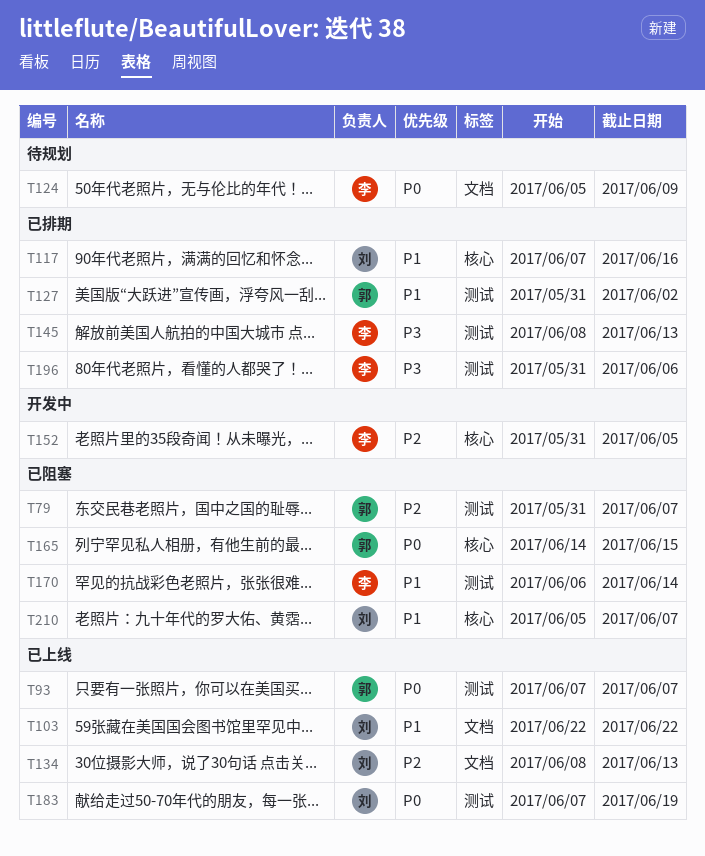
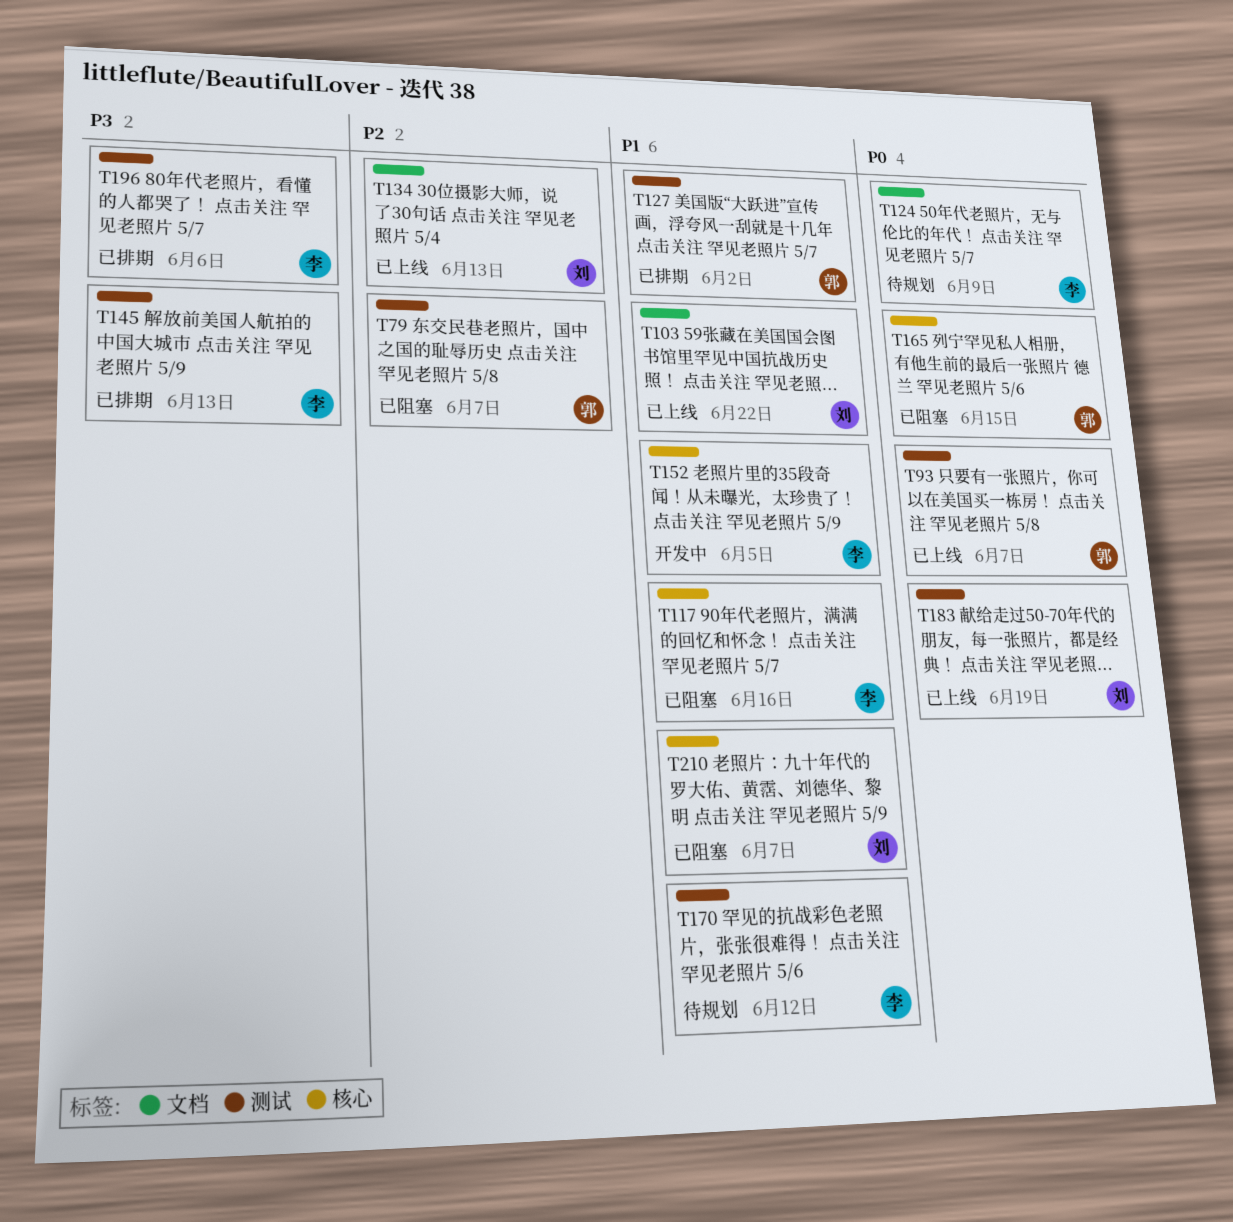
T117, status: 已排期 -> 已阻塞
T117, owner: 刘 -> 李
T152, priority: P2 -> P1
T170, status: 已阻塞 -> 待规划
T170, due: Jun 14 -> Jun 12

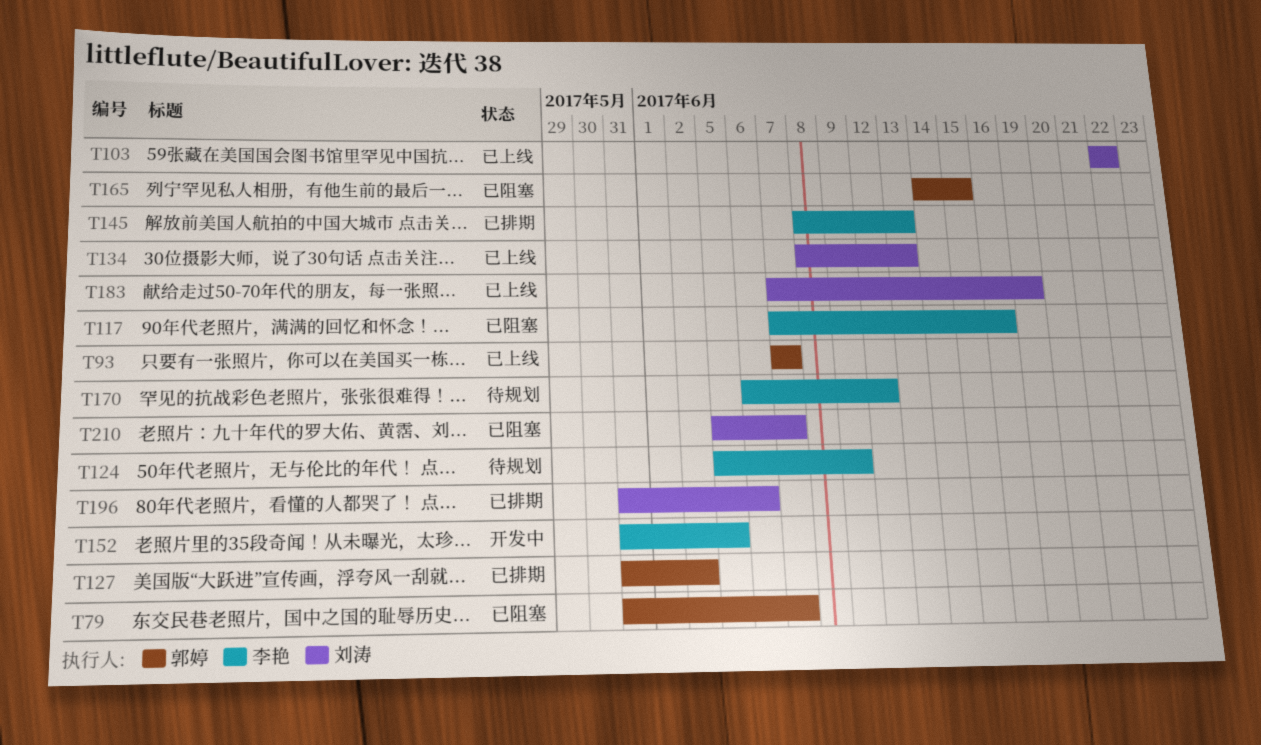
T196, owner: 李艳 -> 刘涛

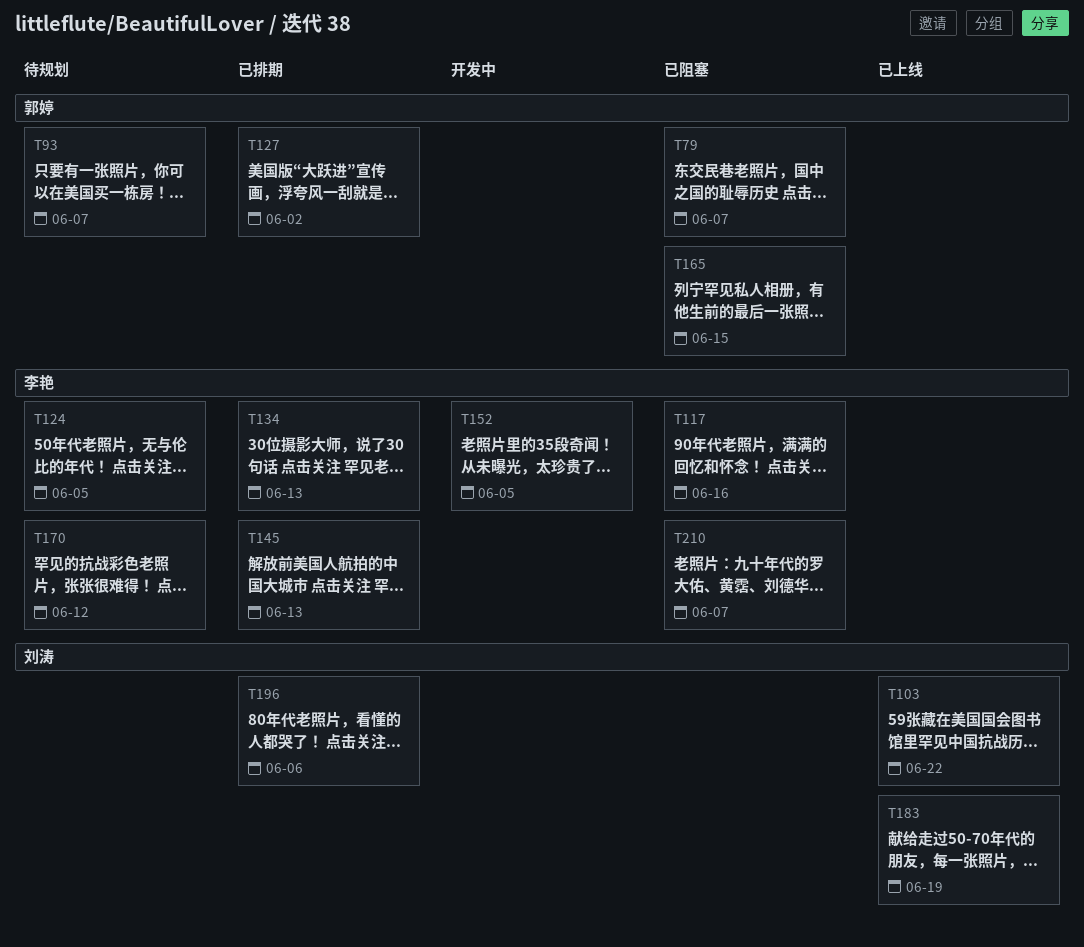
T93, status: 已上线 -> 待规划
T124, due: Jun 9 -> Jun 5
T134, status: 已上线 -> 已排期
T134, owner: 刘涛 -> 李艳
T210, owner: 刘涛 -> 李艳

